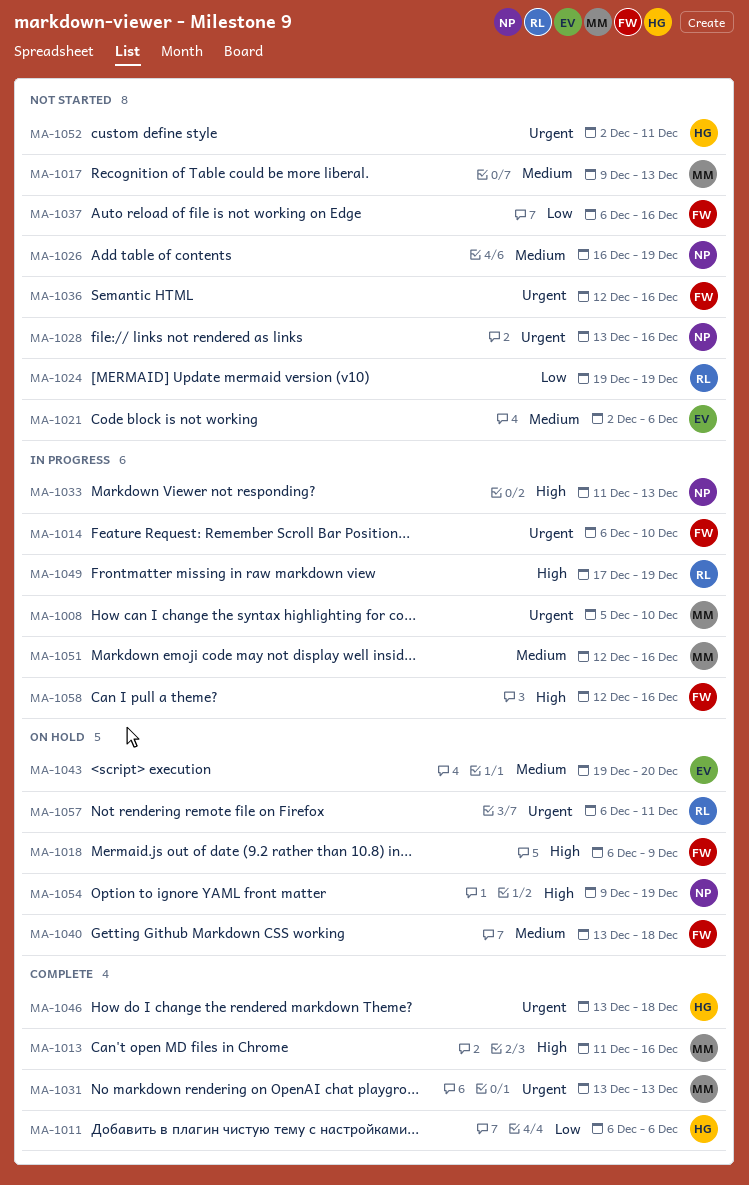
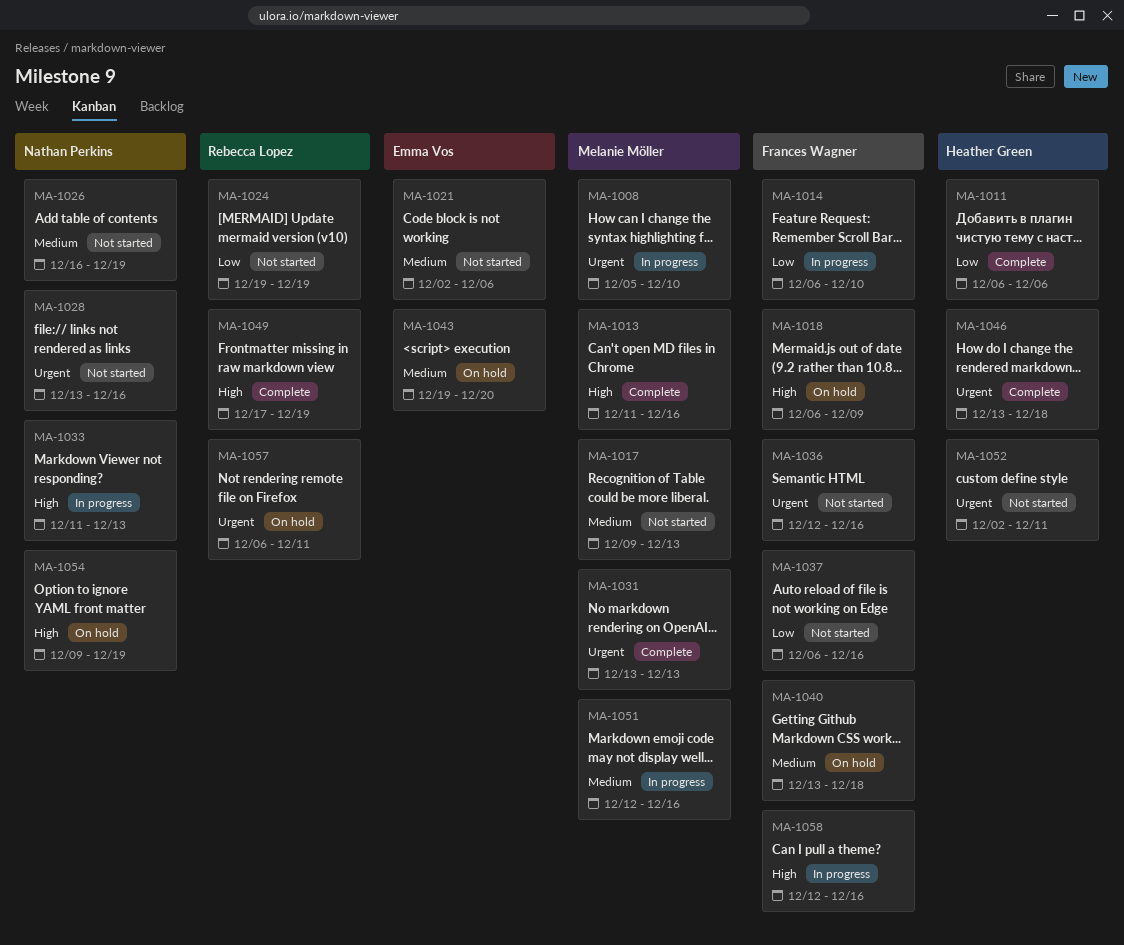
MA-1014, priority: Urgent -> Low
MA-1049, status: In progress -> Complete

